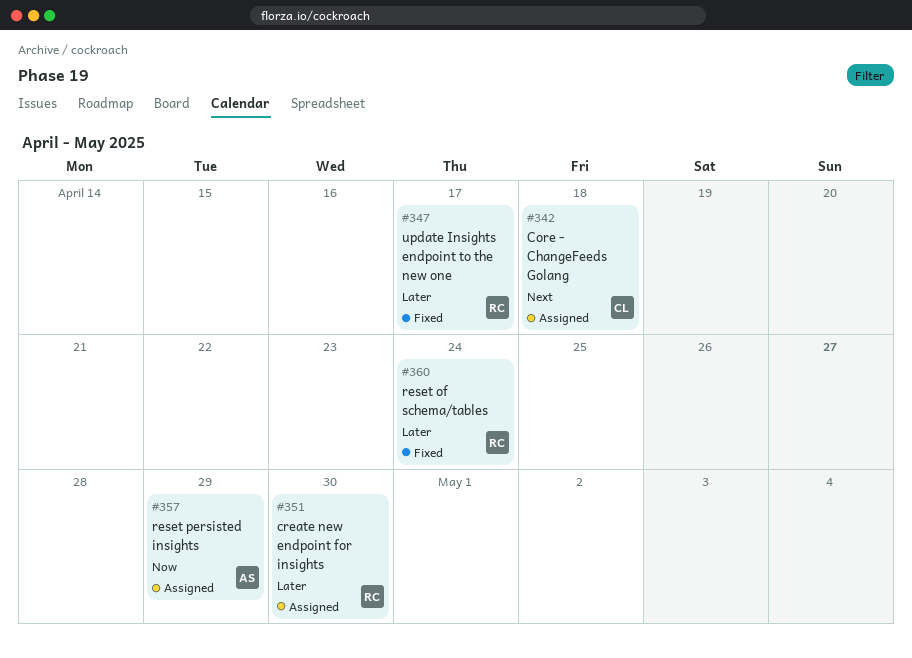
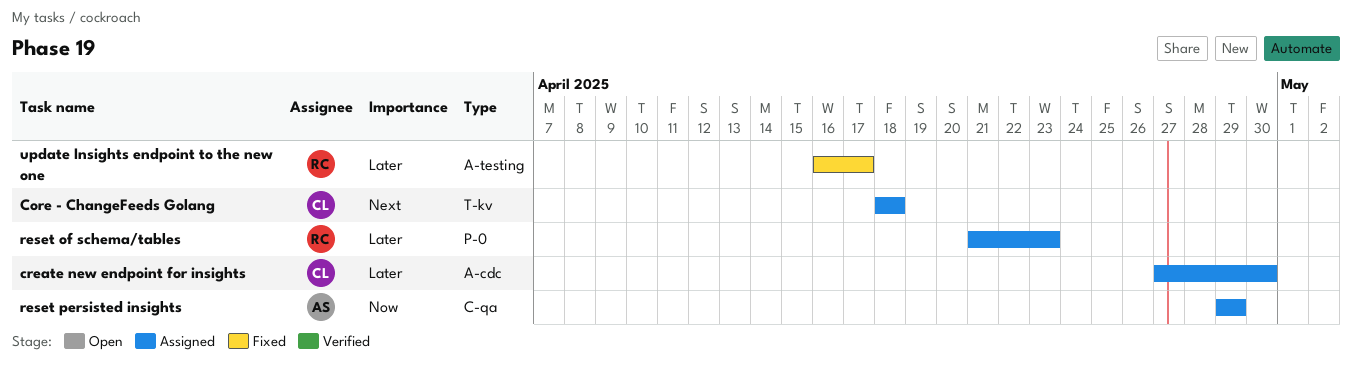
create new endpoint for insights, owner: RC -> CL
reset of schema/tables, status: Fixed -> Assigned
reset of schema/tables, due: Apr 24 -> Apr 23

